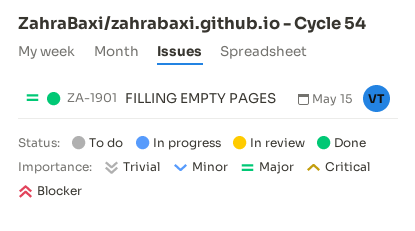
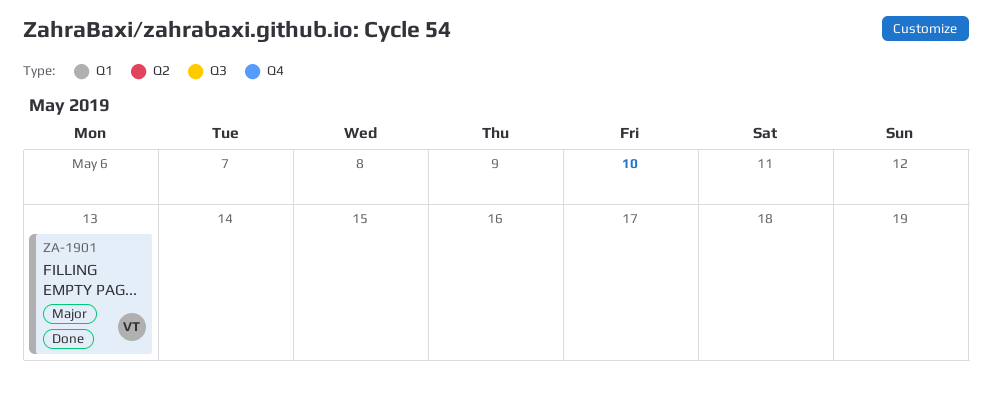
ZA-1901, due: May 15 -> May 13

